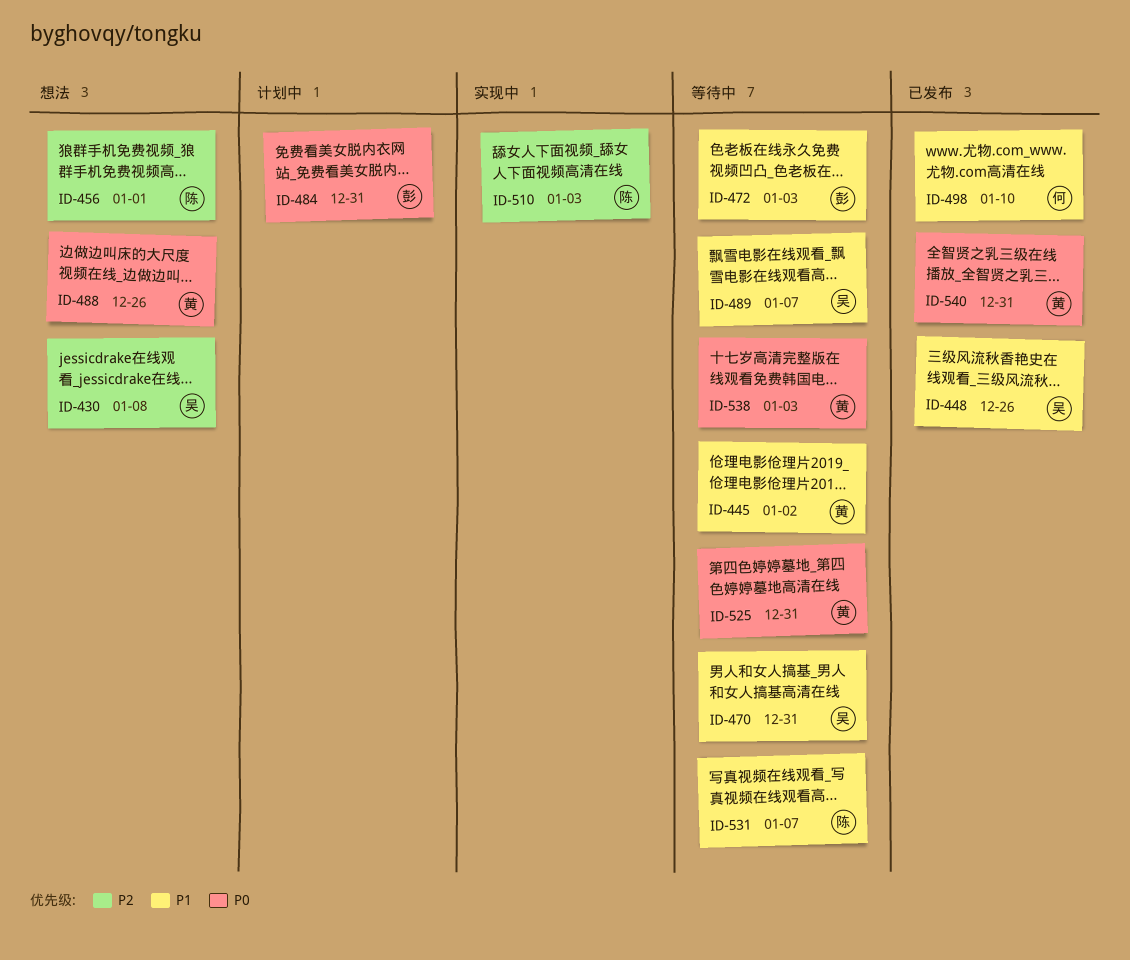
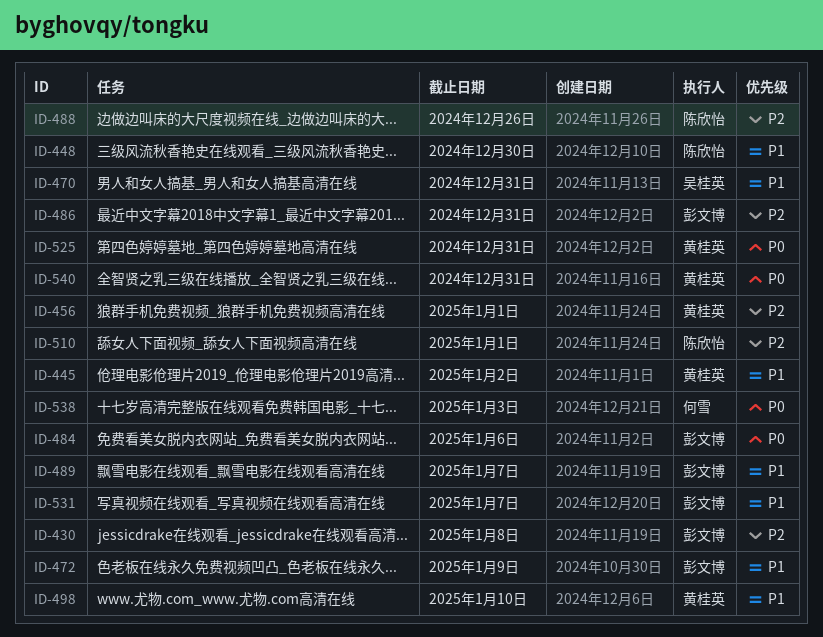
ID-430, owner: 吴桂英 -> 彭文博
ID-448, owner: 吴桂英 -> 陈欣怡
ID-448, due: Dec 26 -> Dec 30
ID-456, owner: 陈欣怡 -> 黄桂英
ID-472, due: Jan 3 -> Jan 9
ID-484, due: Dec 31 -> Jan 6
ID-486: none -> present
ID-488, owner: 黄桂英 -> 陈欣怡
ID-488, priority: P0 -> P2
ID-489, owner: 吴桂英 -> 彭文博
ID-498, owner: 何雪 -> 黄桂英
ID-510, due: Jan 3 -> Jan 1
ID-531, owner: 陈欣怡 -> 彭文博
ID-538, owner: 黄桂英 -> 何雪

